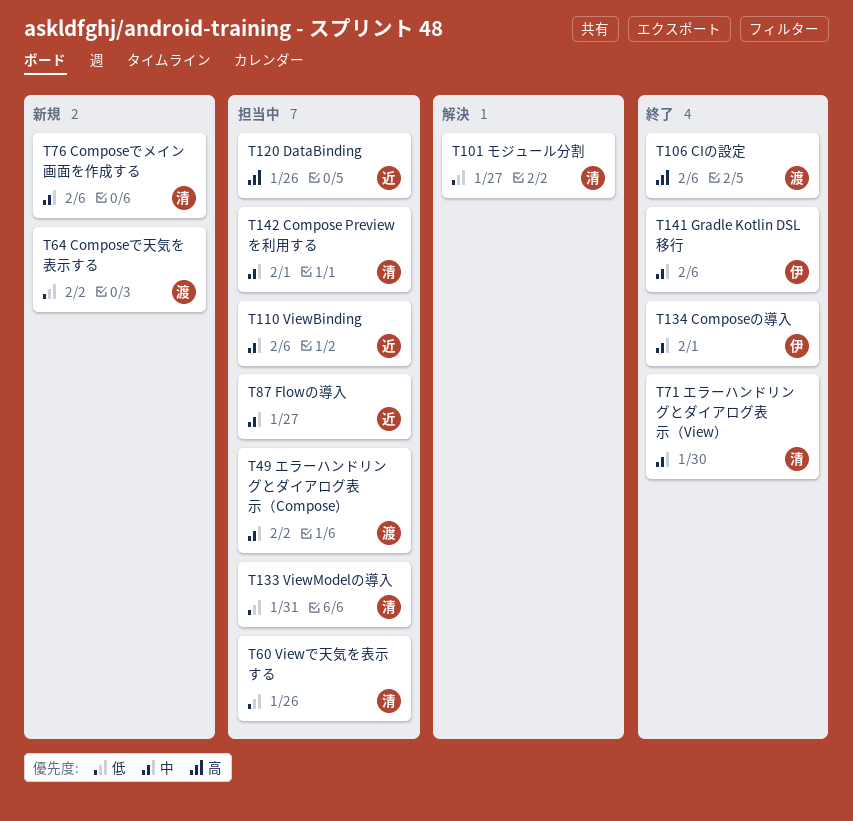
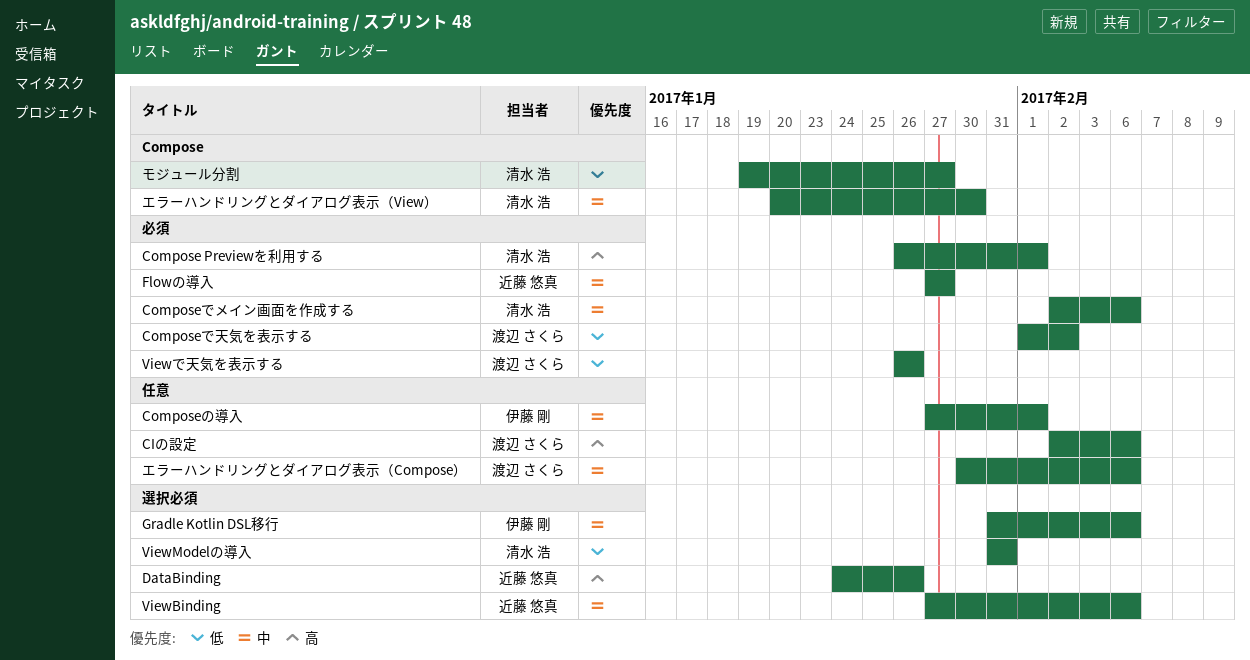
Compose Previewを利用する, priority: 中 -> 高
Viewで天気を表示する, owner: 清水 浩 -> 渡辺 さくら
エラーハンドリングとダイアログ表示（Compose）, due: Feb 2 -> Feb 6

